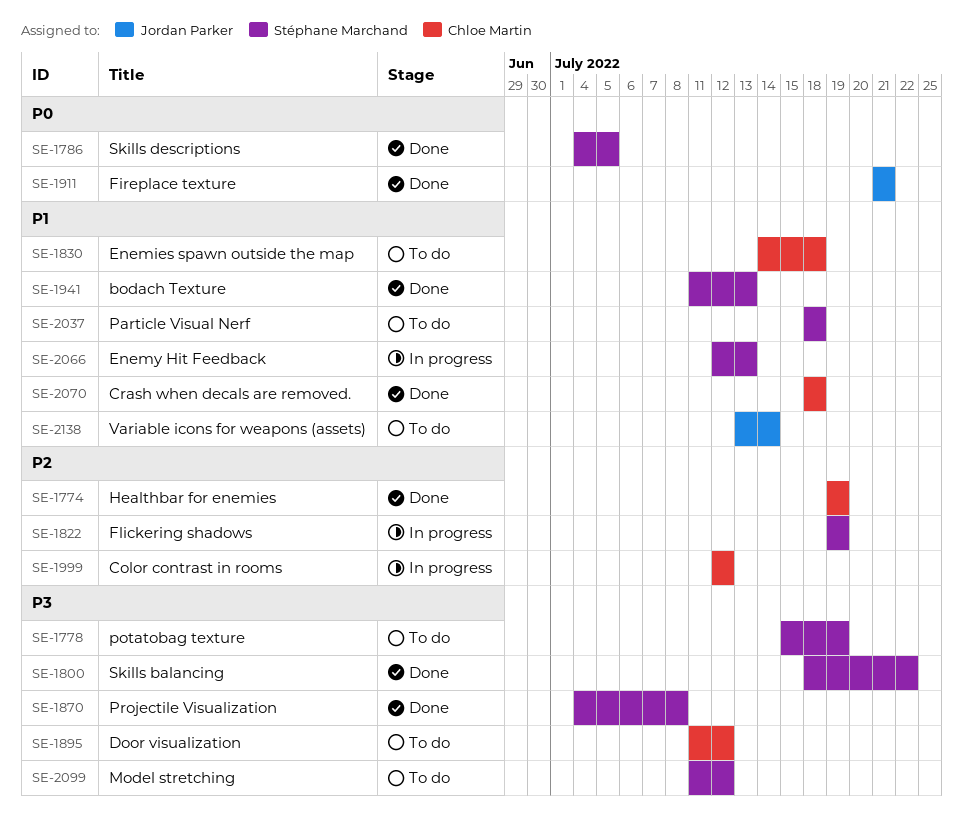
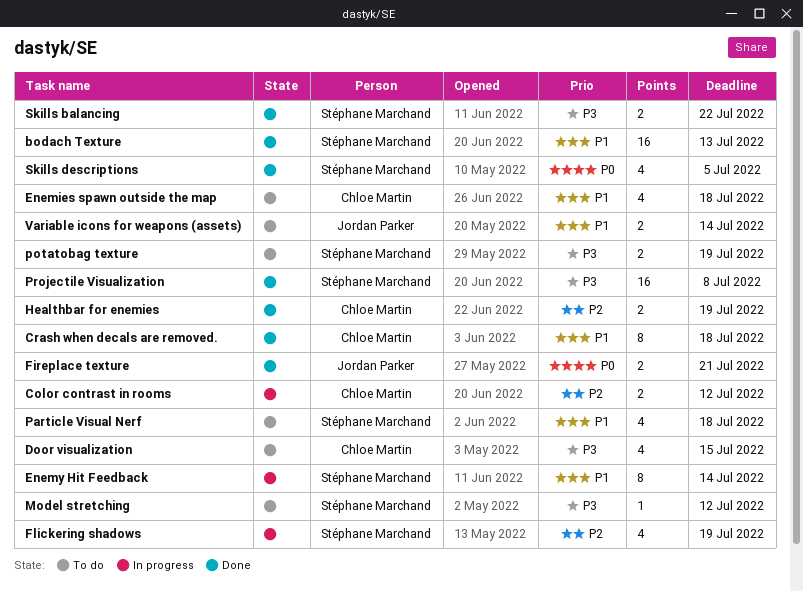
Door visualization, due: Jul 12 -> Jul 15
Enemy Hit Feedback, due: Jul 13 -> Jul 14

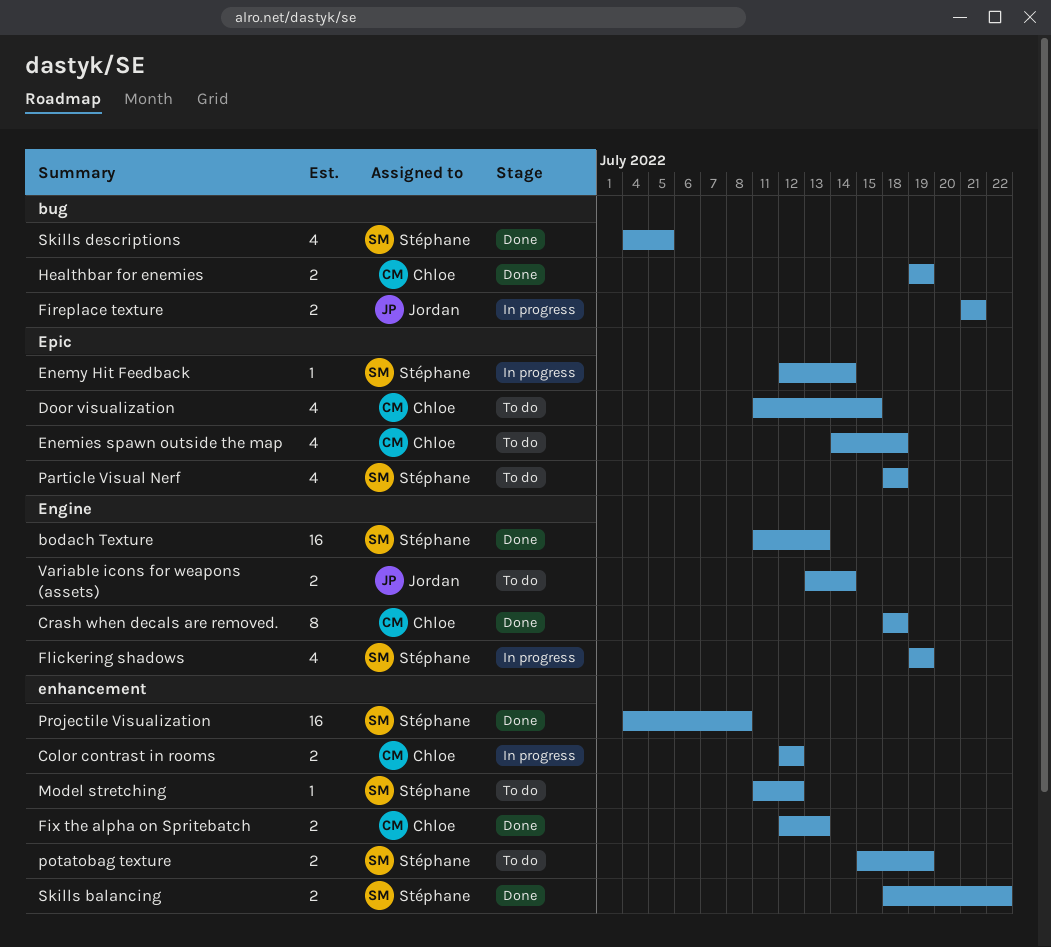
Enemy Hit Feedback, estimate: 8 -> 1
Fireplace texture, status: Done -> In progress
Fix the alpha on Spritebatch: none -> present

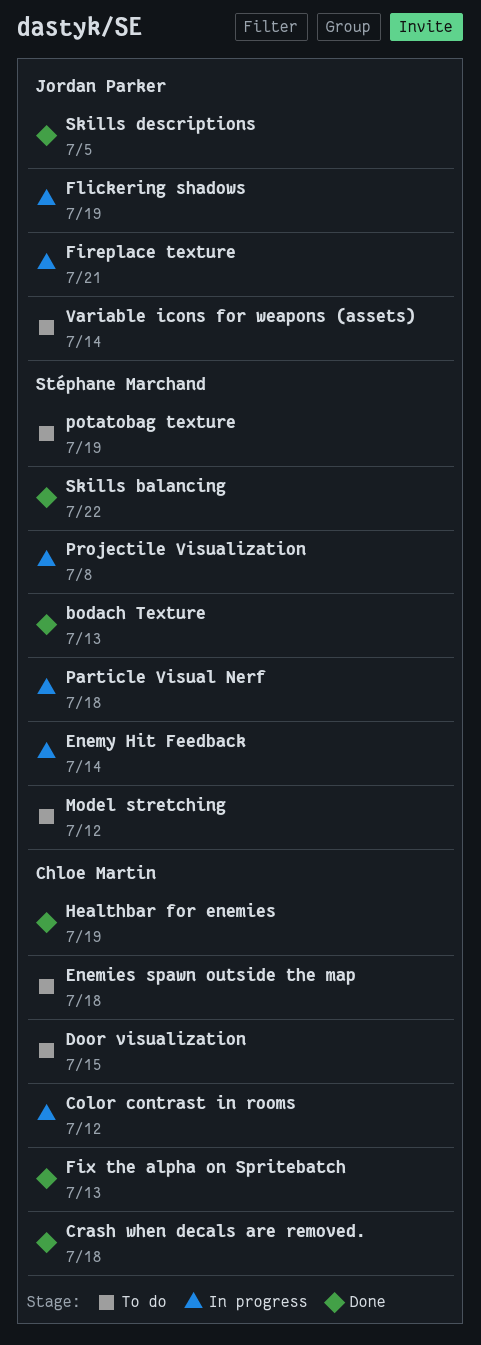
Flickering shadows, owner: Stéphane Marchand -> Jordan Parker
Particle Visual Nerf, status: To do -> In progress
Projectile Visualization, status: Done -> In progress
Skills descriptions, owner: Stéphane Marchand -> Jordan Parker

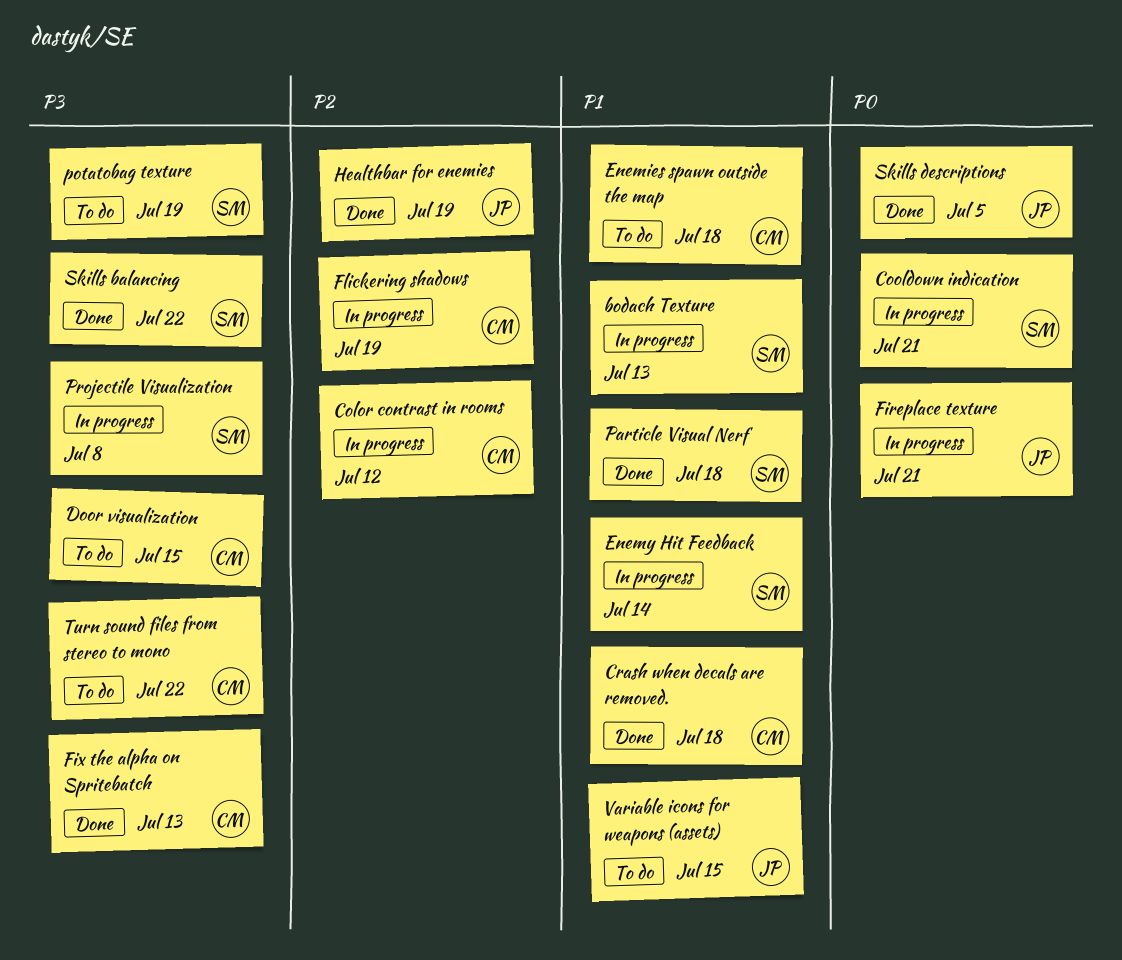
bodach Texture, status: Done -> In progress
Cooldown indication: none -> present
Flickering shadows, owner: Jordan Parker -> Chloe Martin
Healthbar for enemies, owner: Chloe Martin -> Jordan Parker
Model stretching: present -> none
Particle Visual Nerf, status: In progress -> Done
Turn sound files from stereo to mono: none -> present
Variable icons for weapons (assets), due: Jul 14 -> Jul 15

